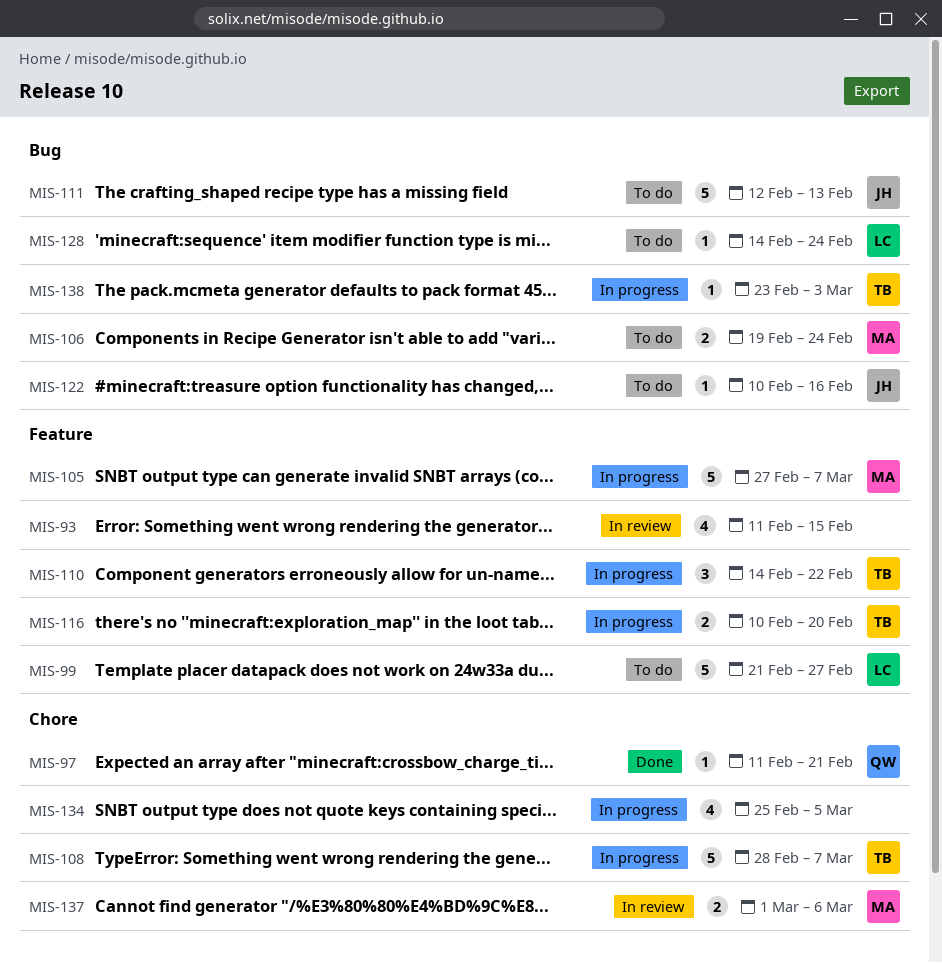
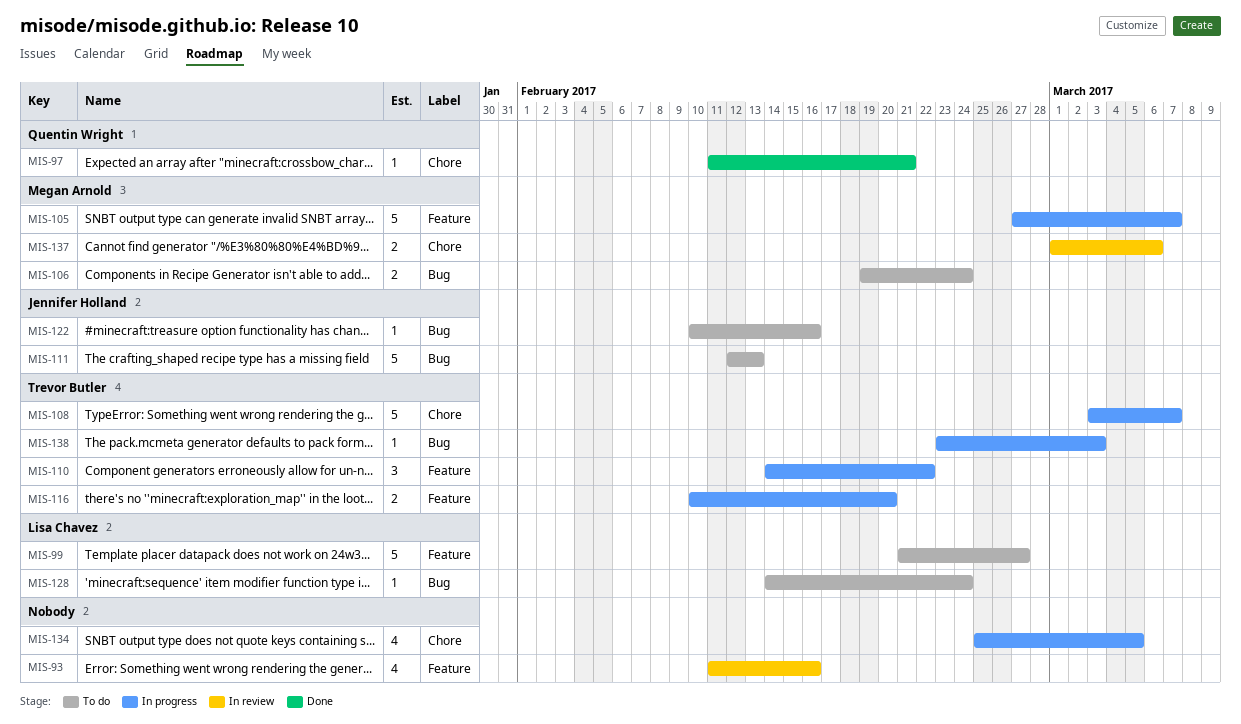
MIS-93, due: Feb 15 -> Feb 16
MIS-108, start: Feb 28 -> Mar 3

